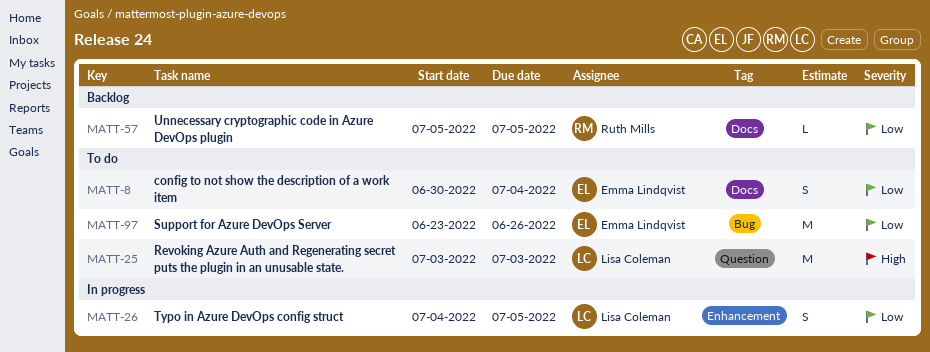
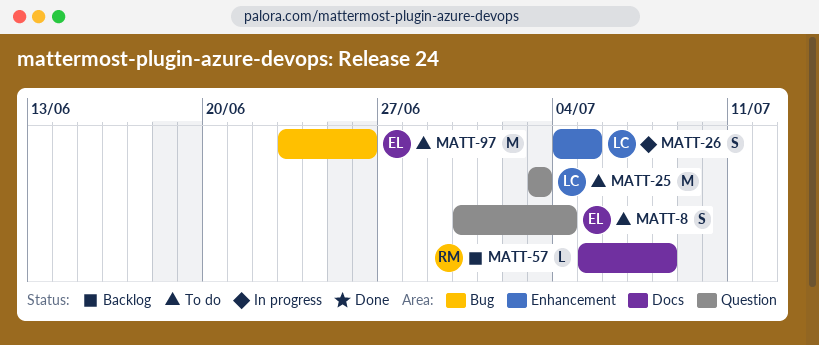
MATT-8, label: Docs -> Question
MATT-57, due: Jul 5 -> Jul 8

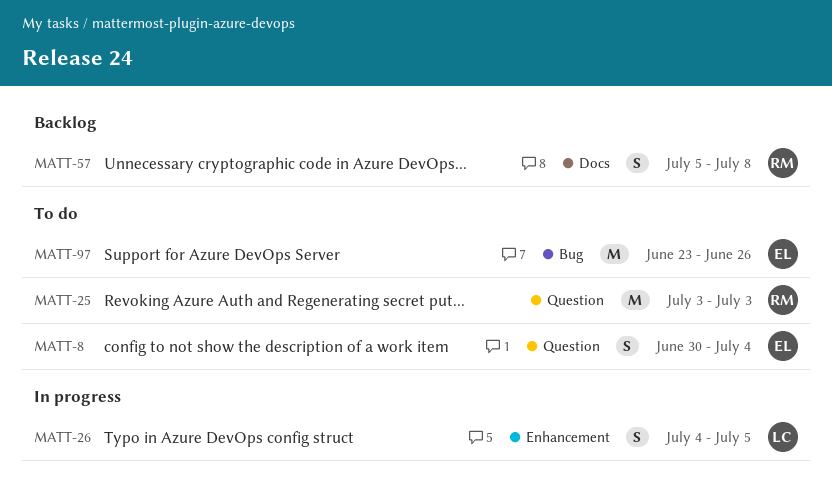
MATT-25, owner: LC -> RM
MATT-57, estimate: L -> S

